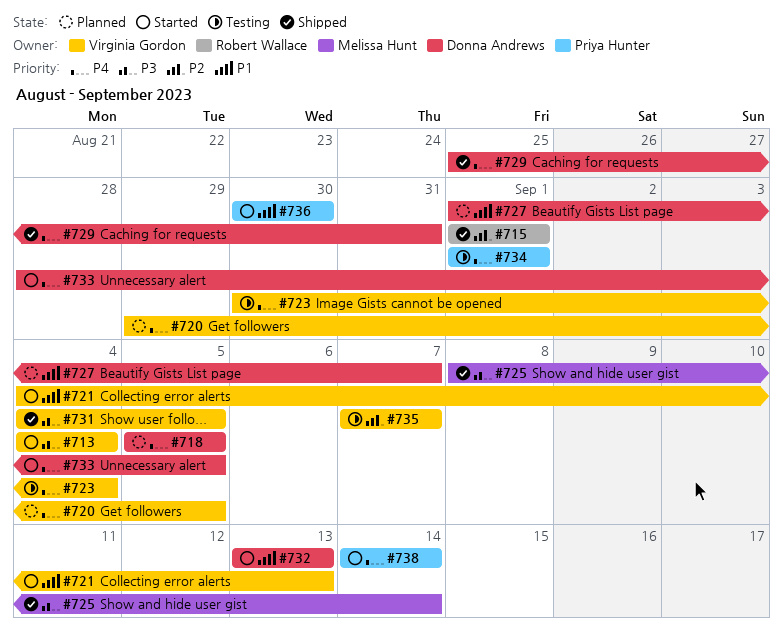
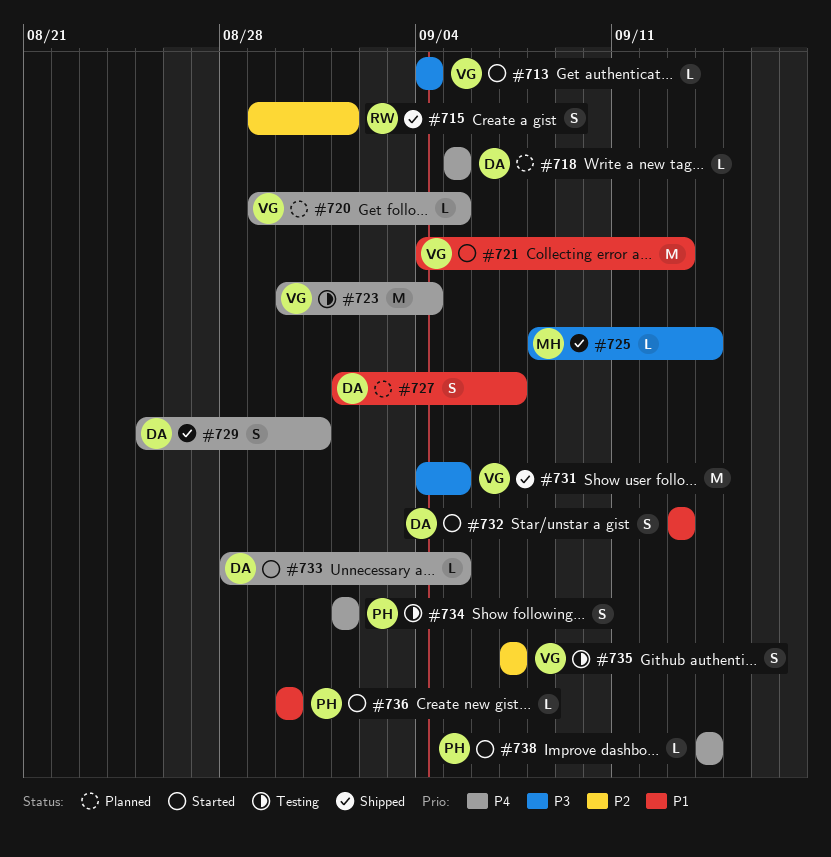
#715, start: Sep 1 -> Aug 29

